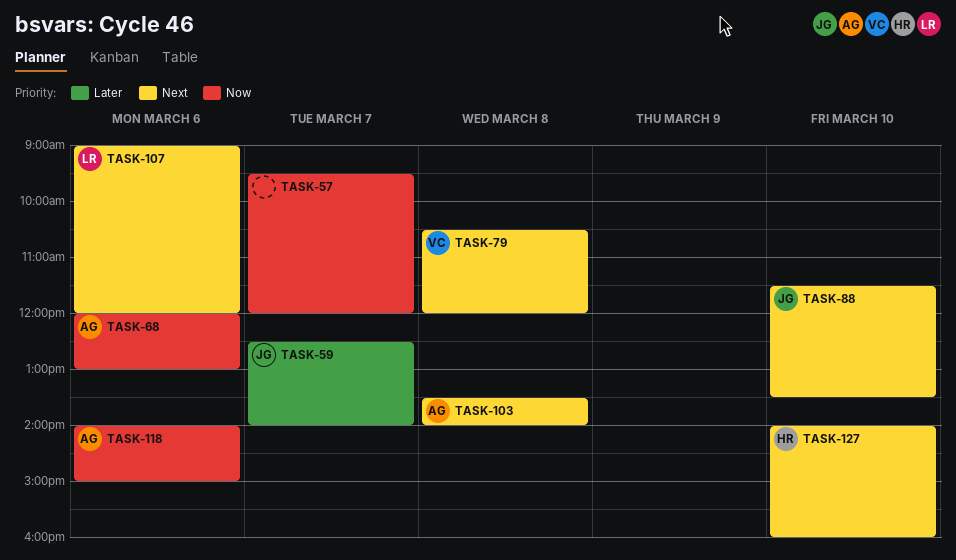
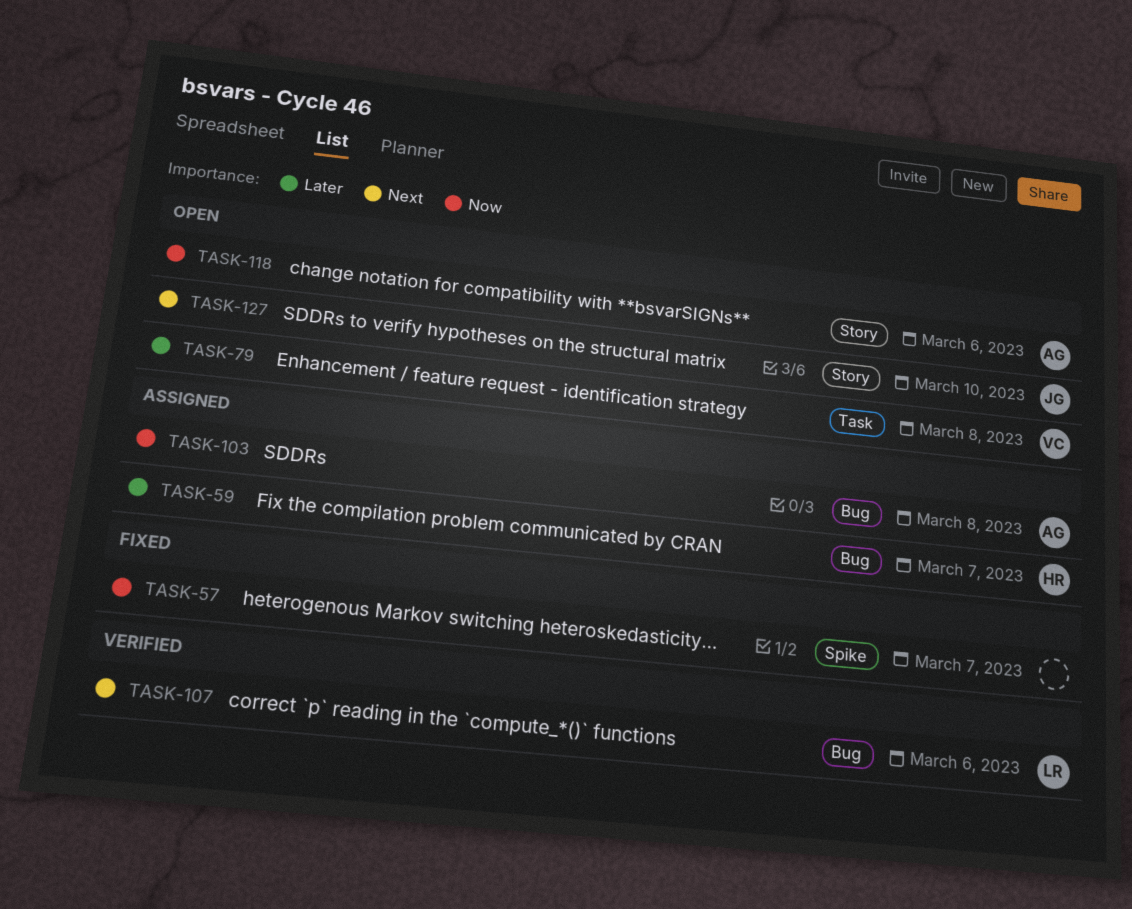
TASK-59, owner: JG -> HR
TASK-68: present -> none
TASK-79, priority: Next -> Later
TASK-88: present -> none
TASK-103, priority: Next -> Now
TASK-127, owner: HR -> JG

